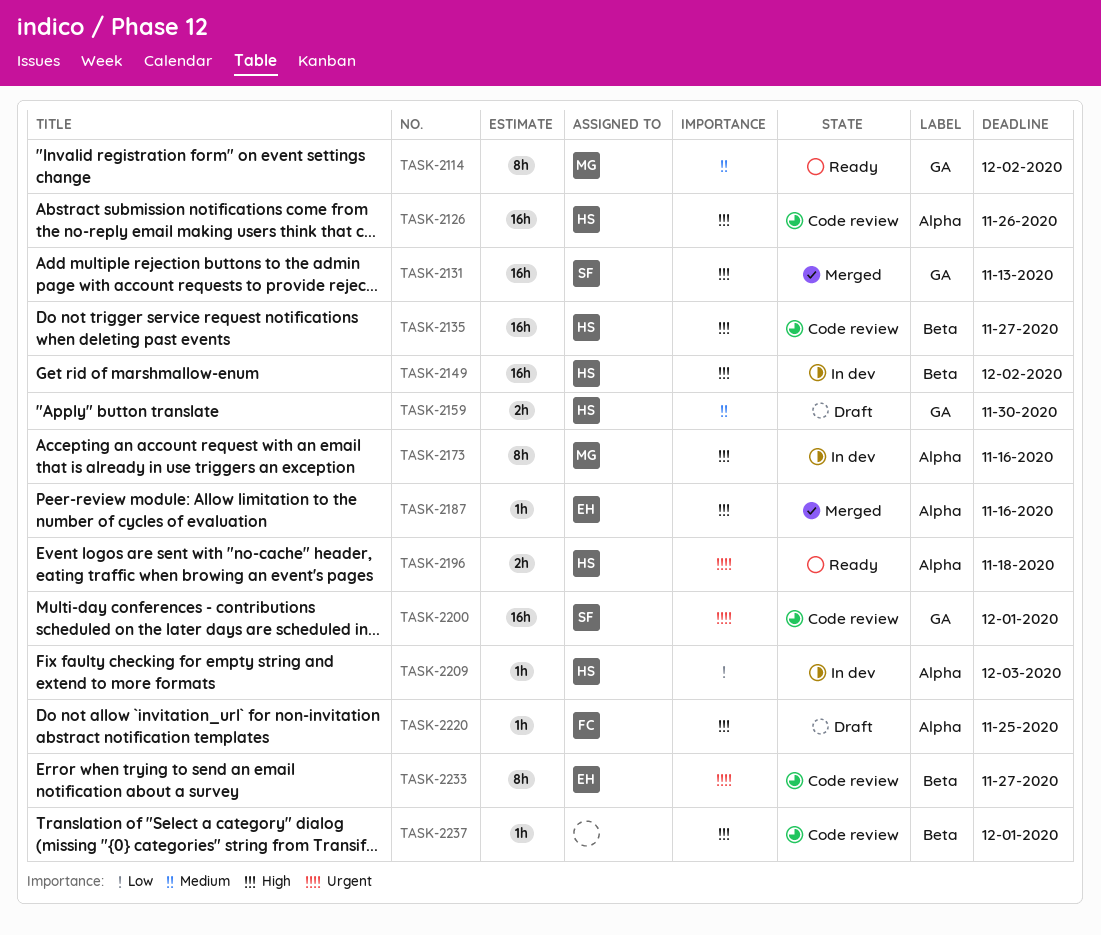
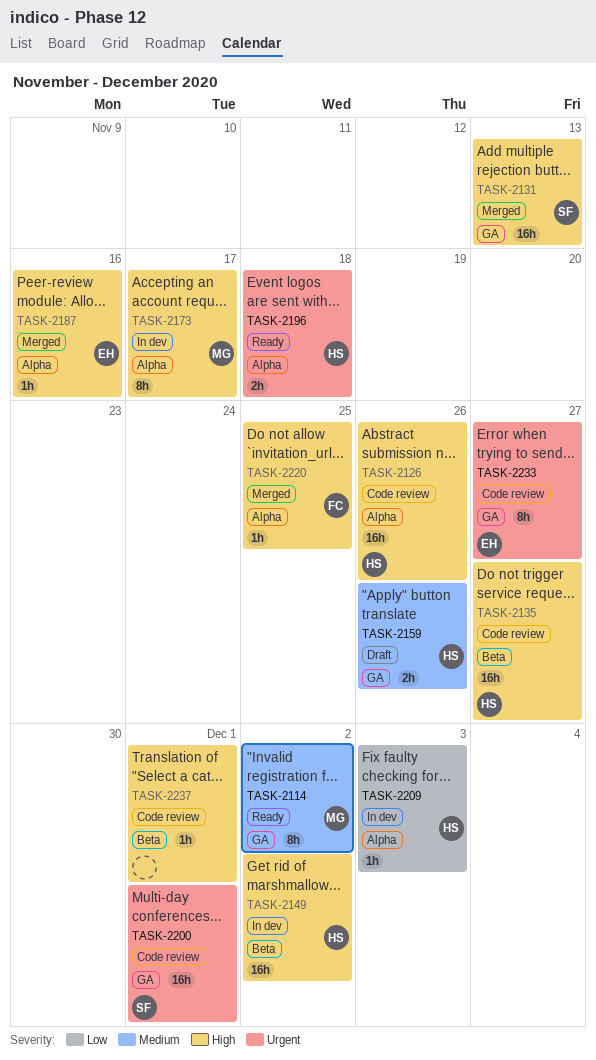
TASK-2159, due: Nov 30 -> Nov 26
TASK-2173, due: Nov 16 -> Nov 17
TASK-2220, status: Draft -> Merged
TASK-2233, label: Beta -> GA

